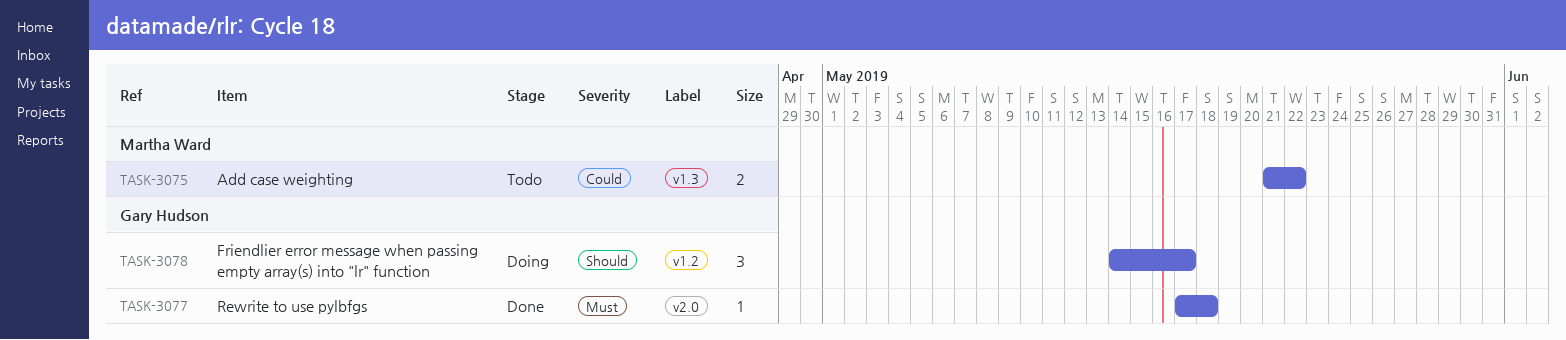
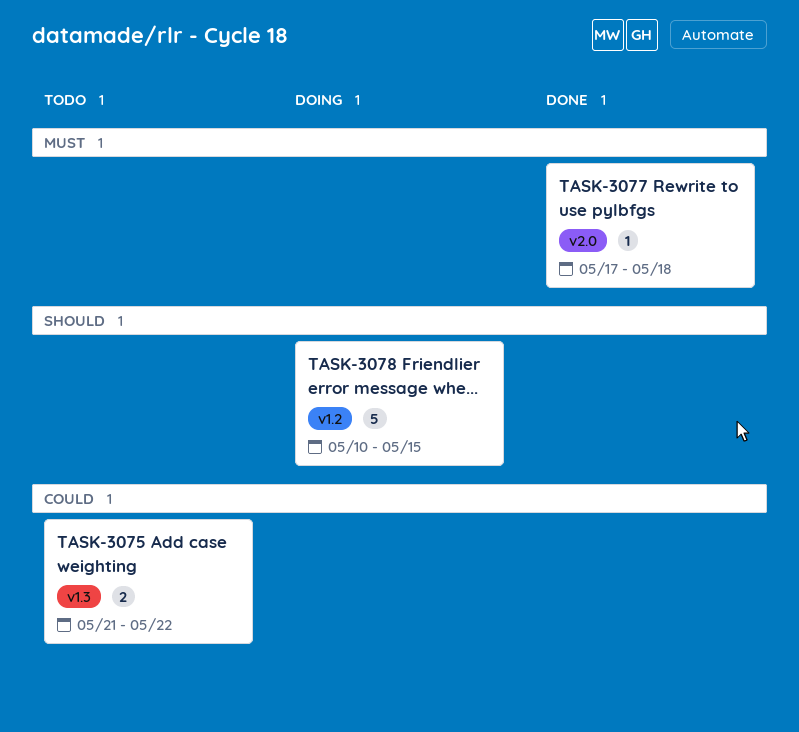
TASK-3078, estimate: 3 -> 5
TASK-3078, start: May 14 -> May 10
TASK-3078, due: May 17 -> May 15

